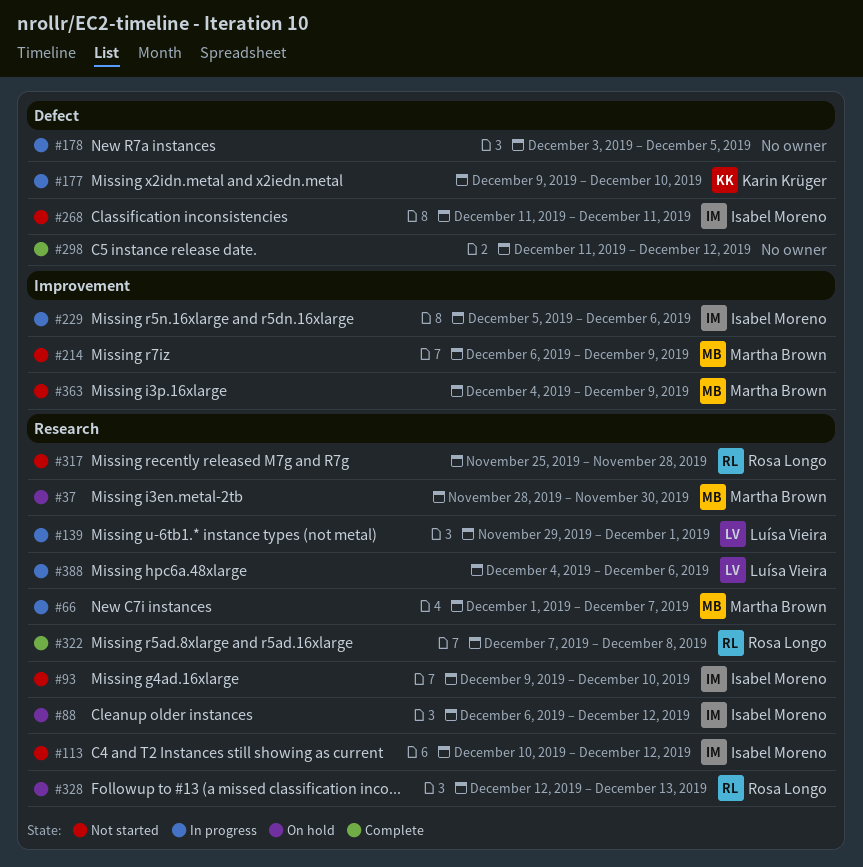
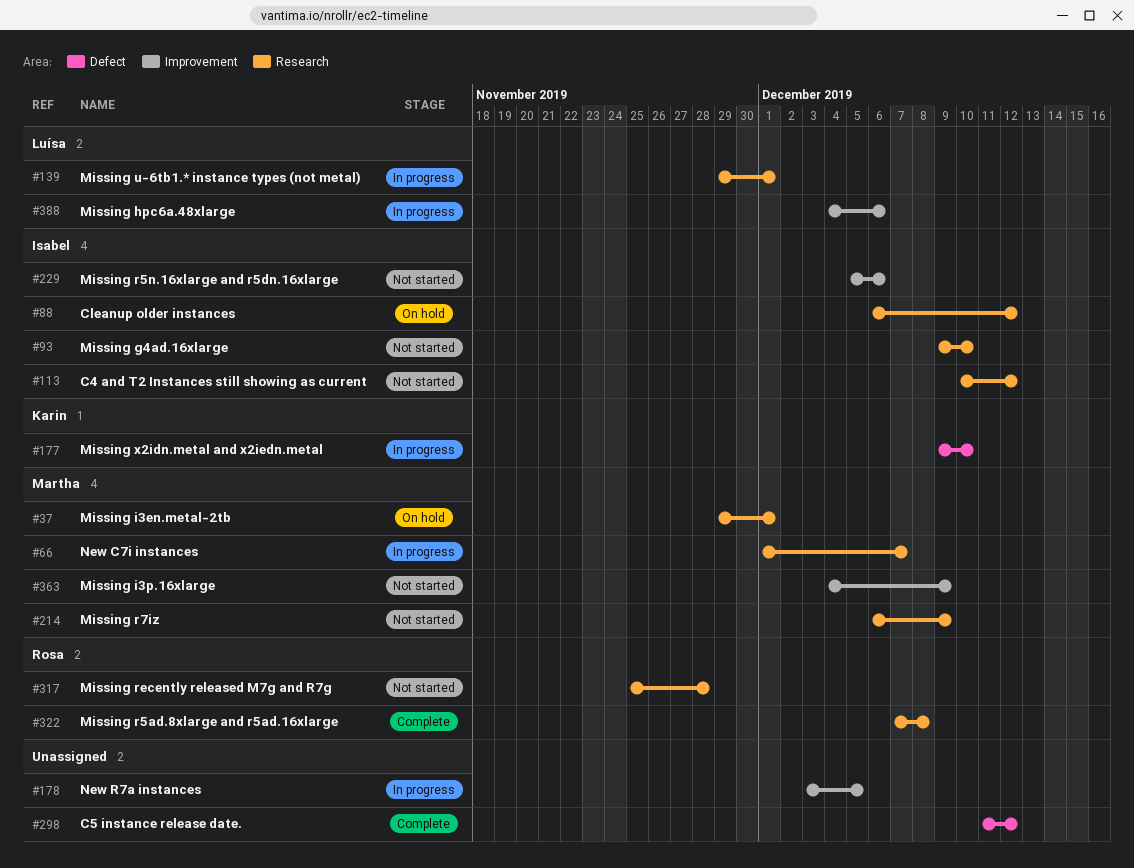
#37, start: Nov 28 -> Nov 29
#37, due: Nov 30 -> Dec 1
#178, label: Defect -> Improvement
#214, label: Improvement -> Research
#229, status: In progress -> Not started
#268: present -> none
#328: present -> none
#388, label: Research -> Improvement

